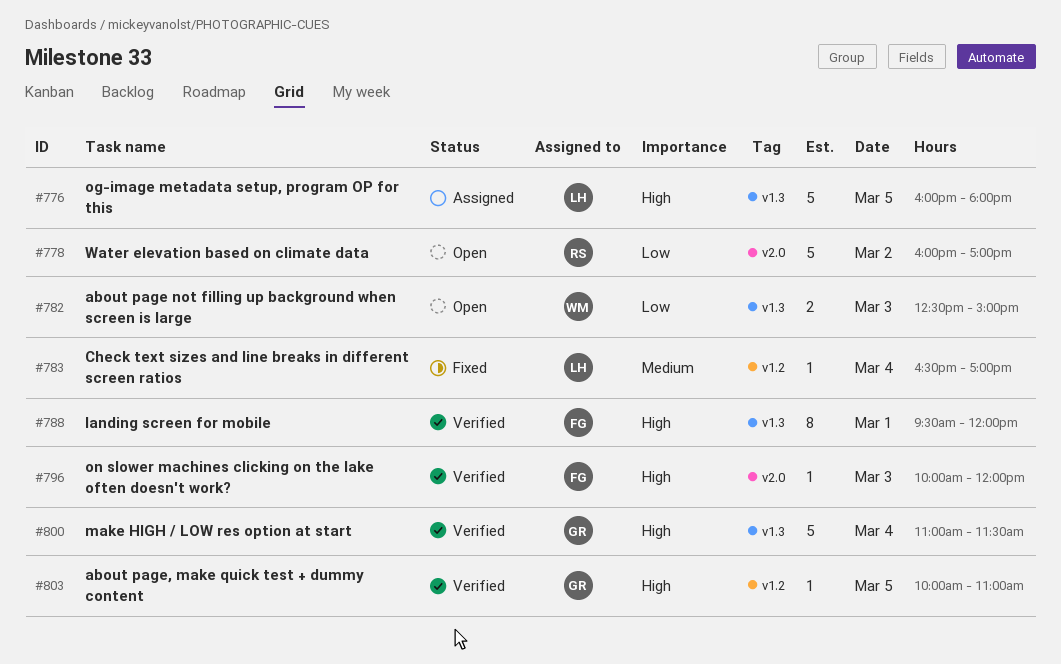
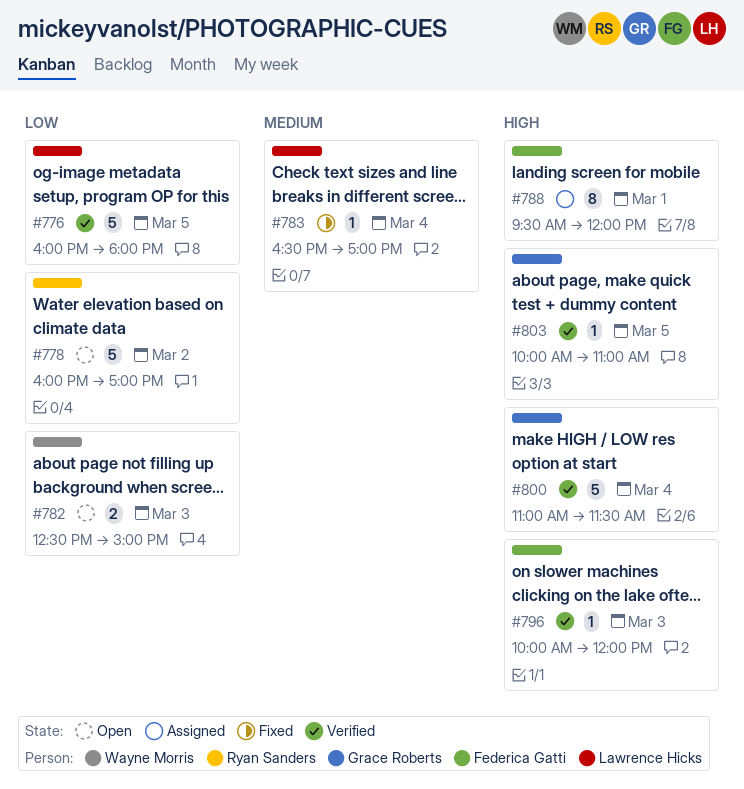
#776, status: Assigned -> Verified
#776, priority: High -> Low
#788, status: Verified -> Assigned

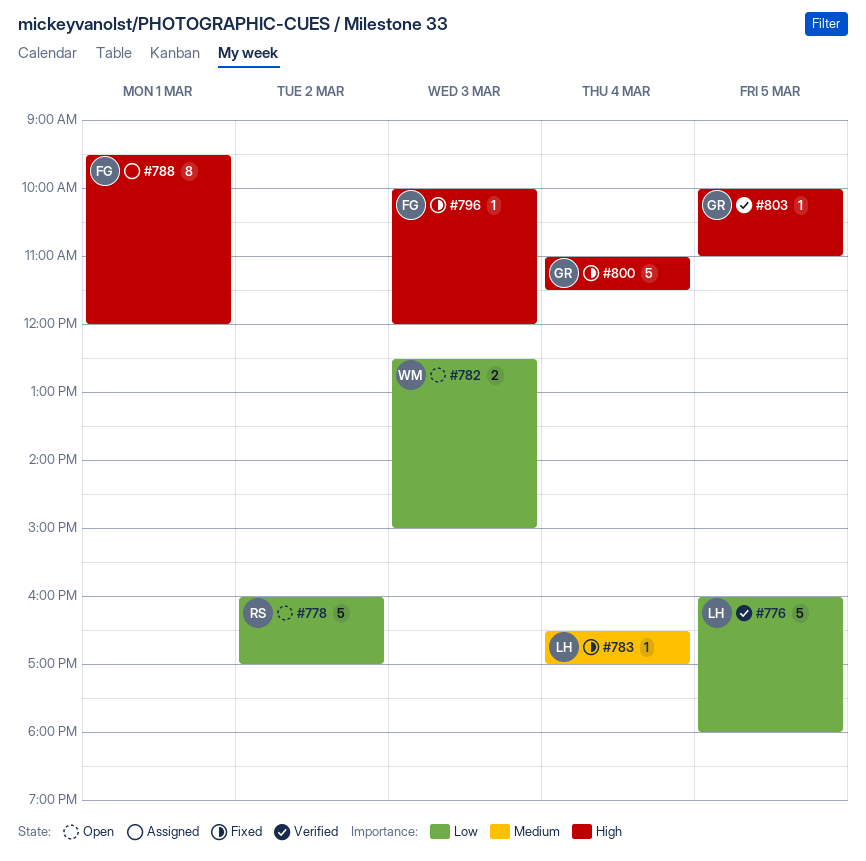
#796, status: Verified -> Fixed
#800, status: Verified -> Fixed

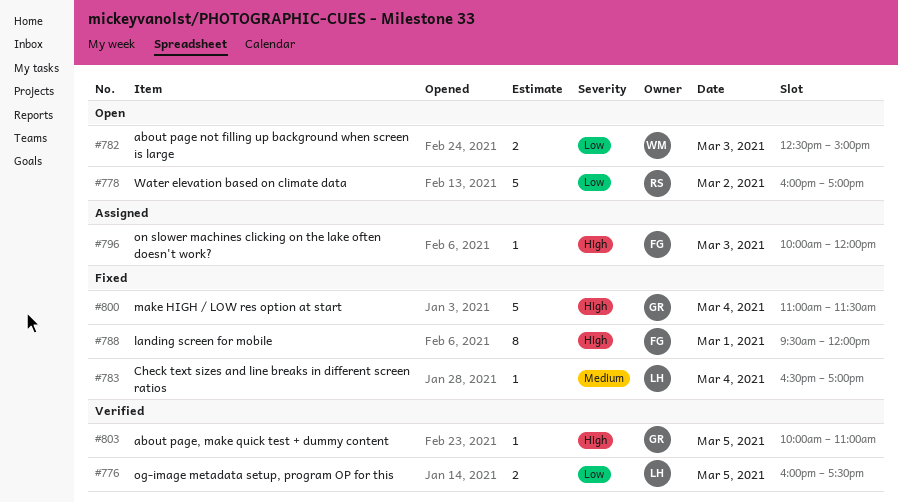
#776, estimate: 5 -> 2
#776, ends: 18:00 -> 17:30
#788, status: Assigned -> Fixed
#796, status: Fixed -> Assigned

